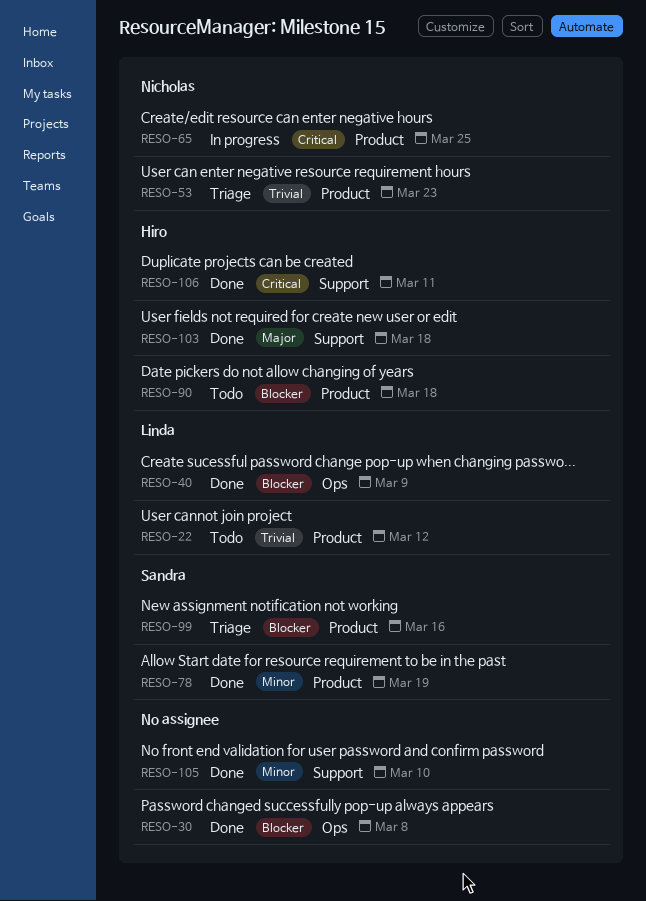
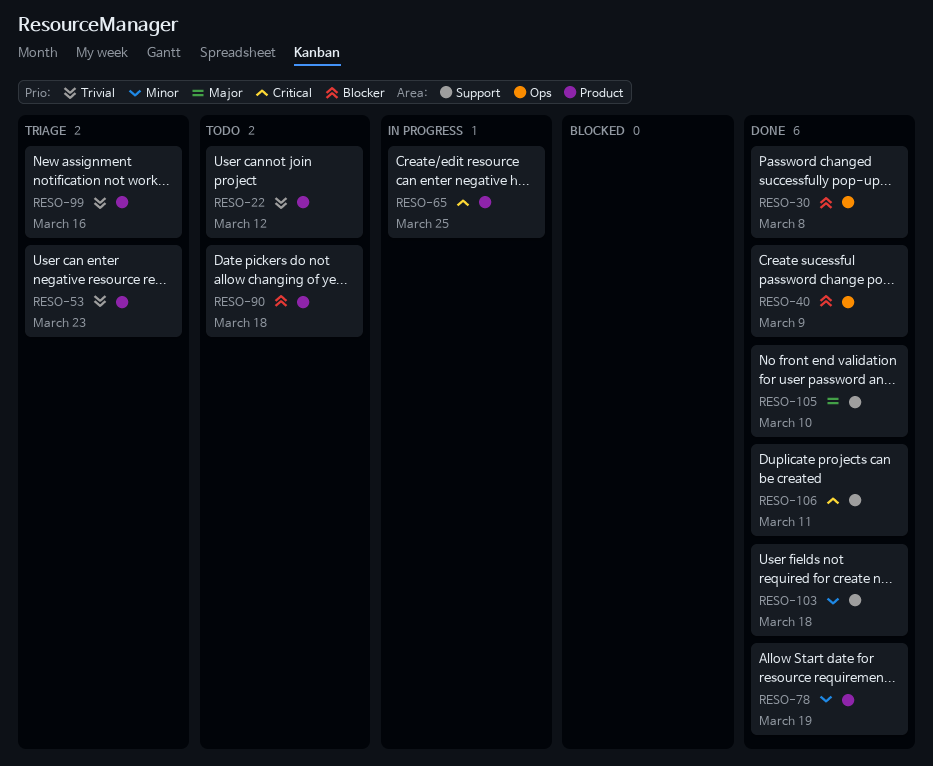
RESO-99, priority: Blocker -> Trivial
RESO-103, priority: Major -> Minor
RESO-105, priority: Minor -> Major

